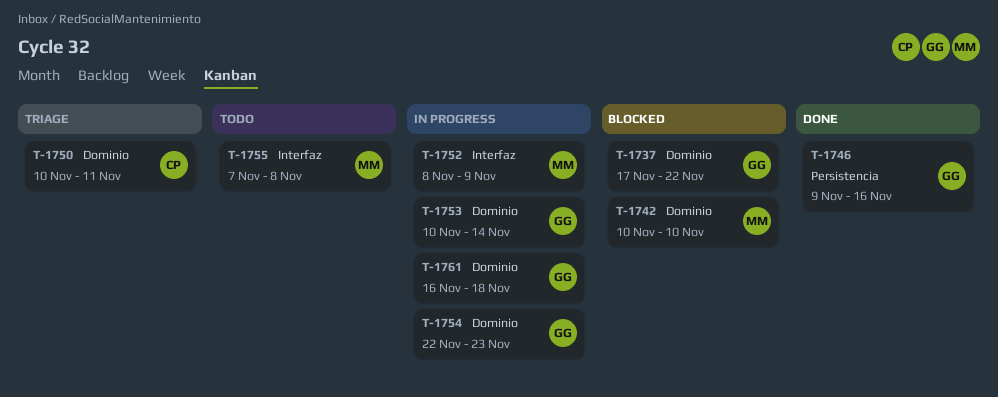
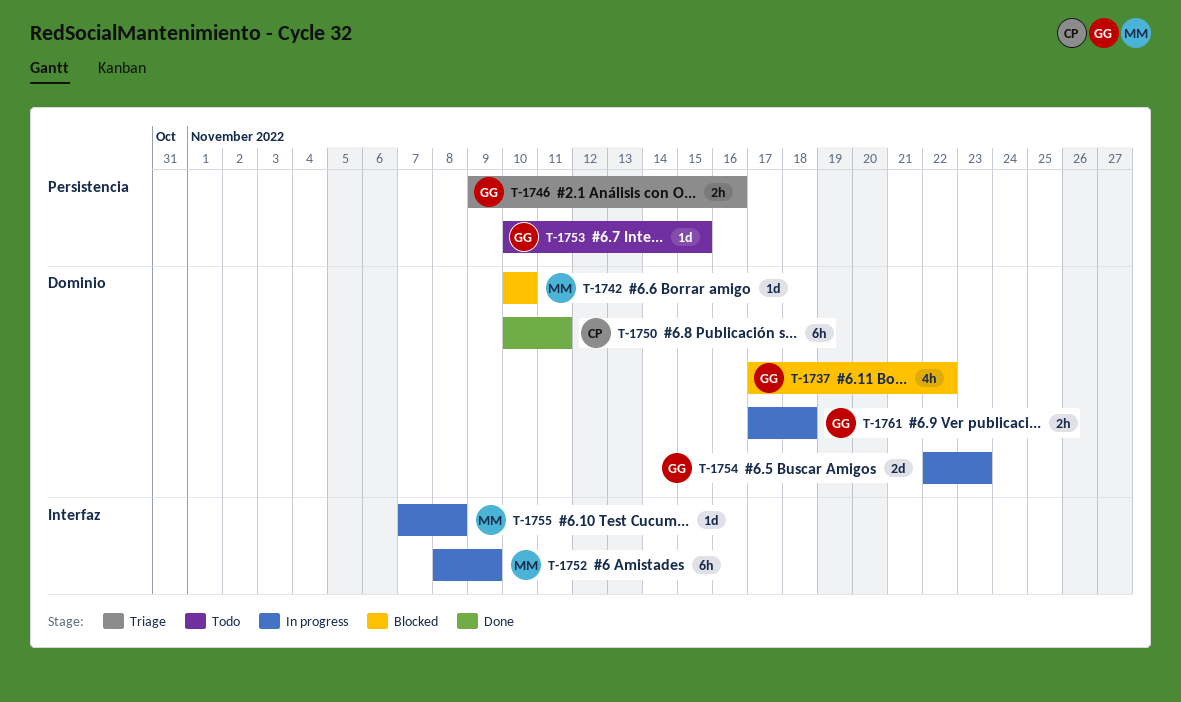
T-1746, status: Done -> Triage
T-1750, status: Triage -> Done
T-1753, status: In progress -> Todo
T-1753, label: Dominio -> Persistencia
T-1753, due: Nov 14 -> Nov 15
T-1755, status: Todo -> In progress
T-1761, start: Nov 16 -> Nov 17

